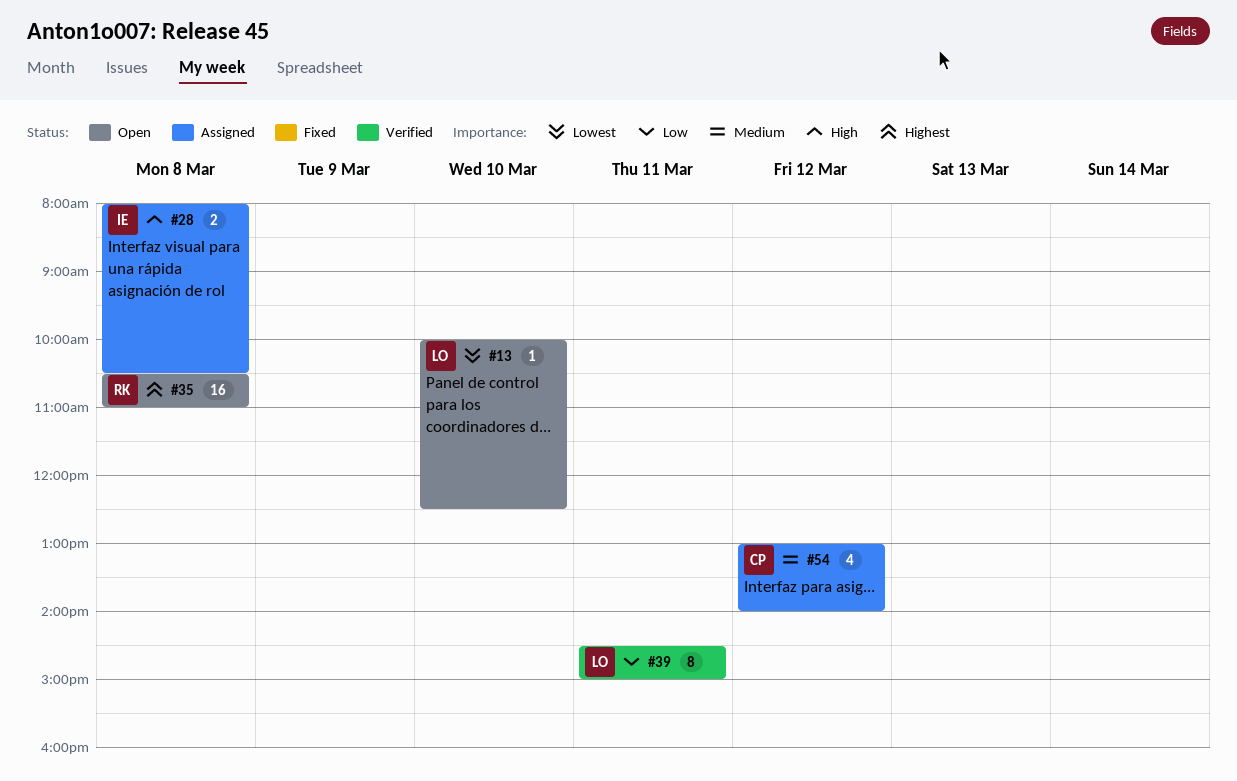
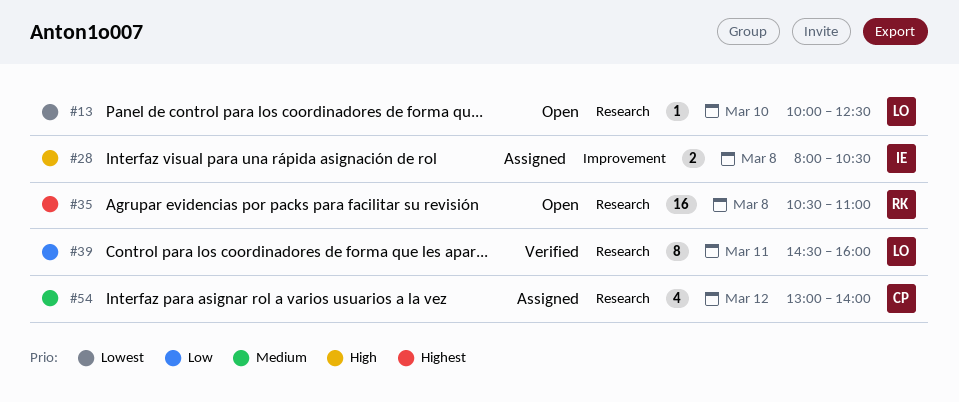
#39, ends: 15:00 -> 16:00

